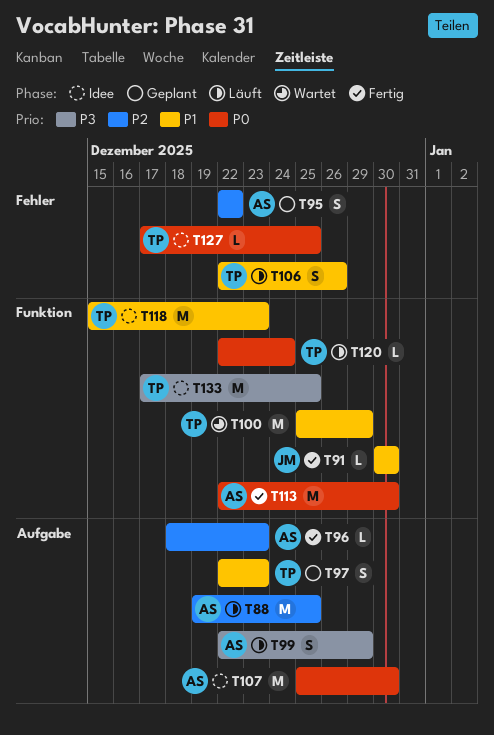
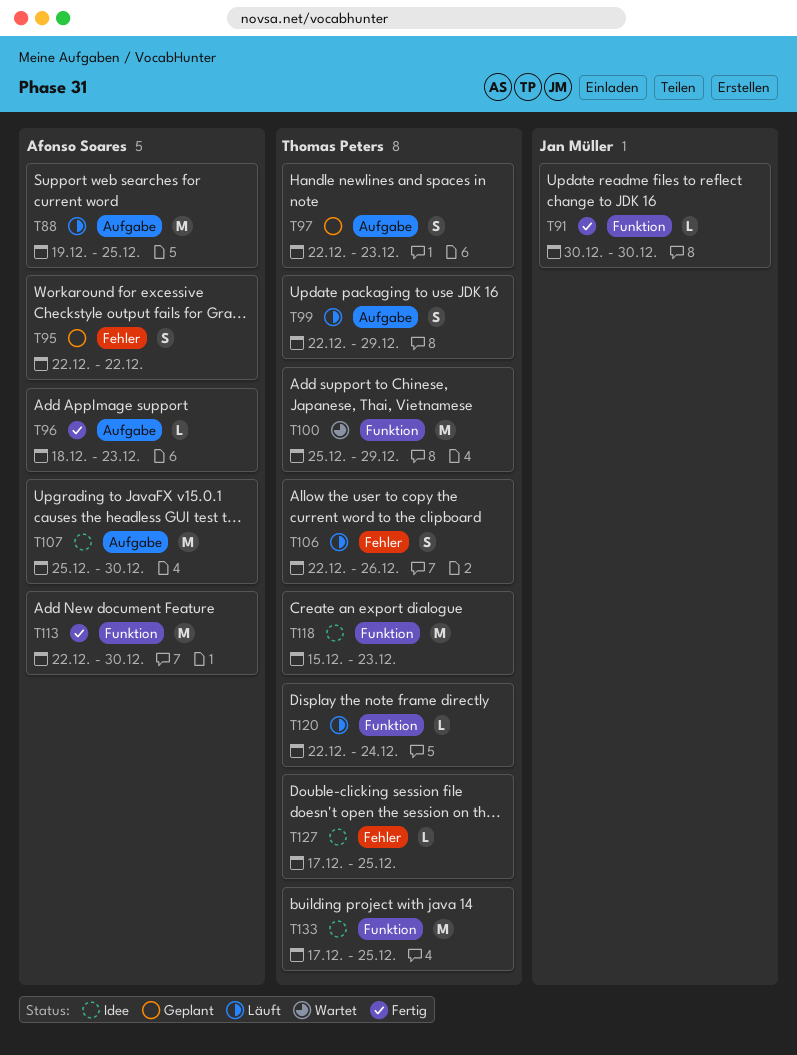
T99, owner: Afonso Soares -> Thomas Peters

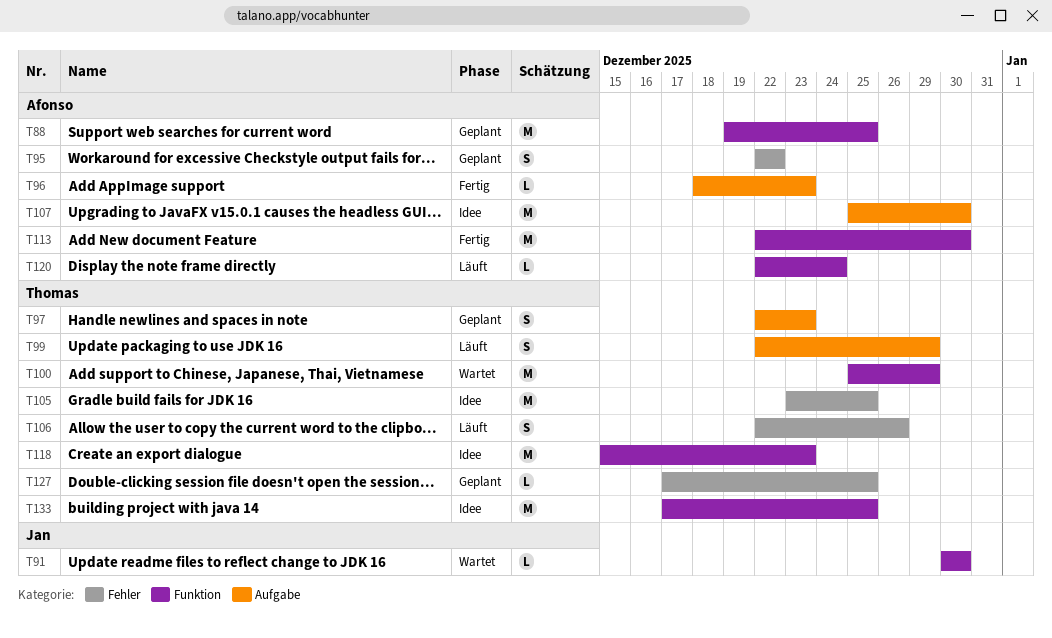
T88, status: Läuft -> Geplant
T88, label: Aufgabe -> Funktion
T91, status: Fertig -> Wartet
T105: none -> present
T120, owner: Thomas Peters -> Afonso Soares
T127, status: Idee -> Geplant

